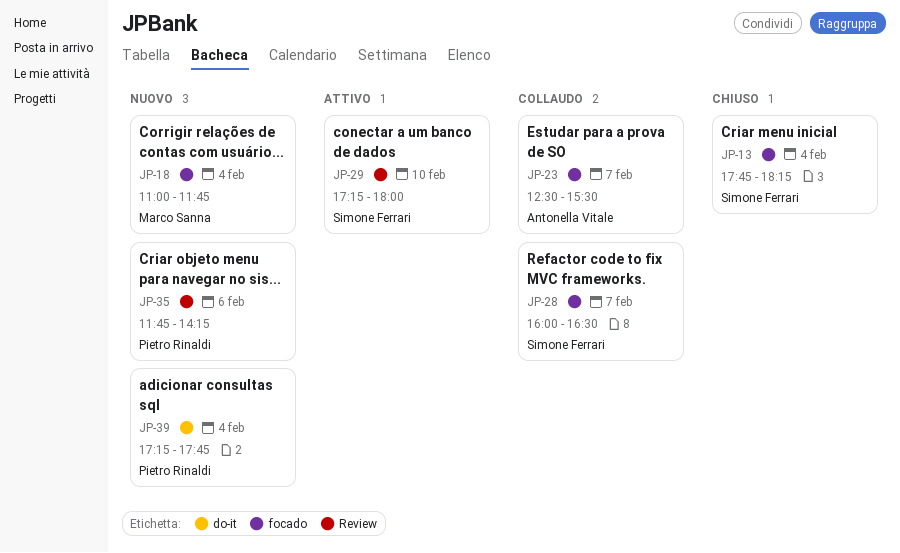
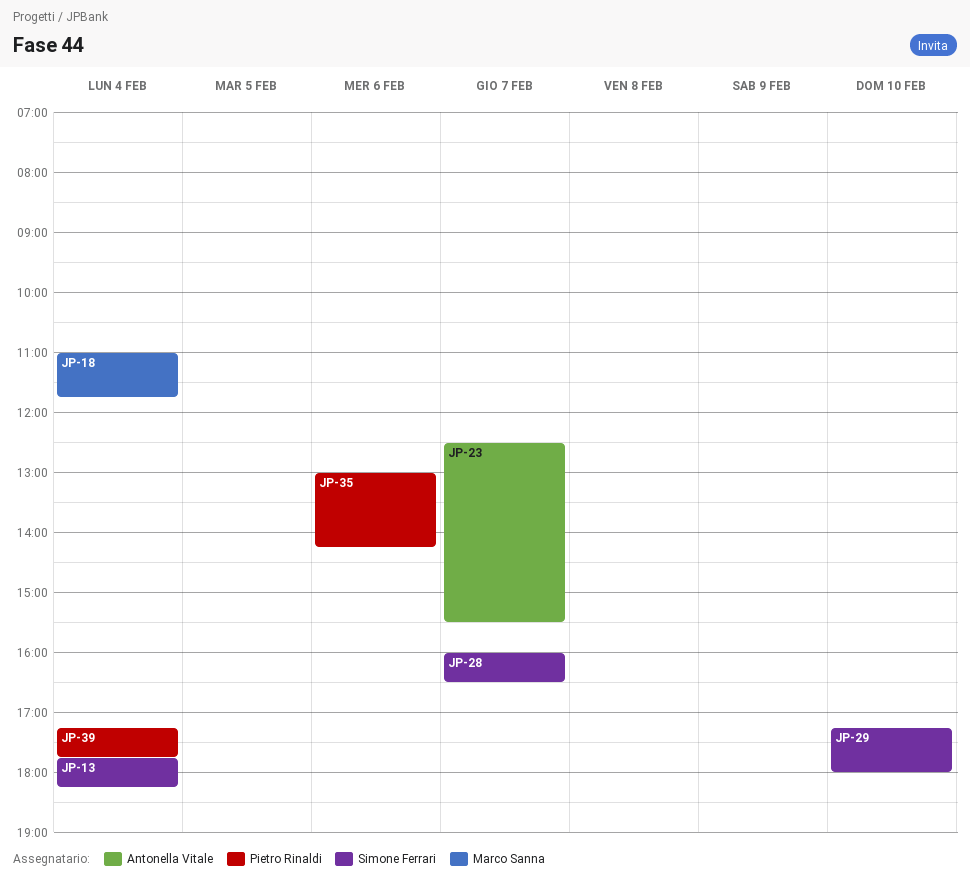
JP-35, begins: 11:45 -> 13:00

